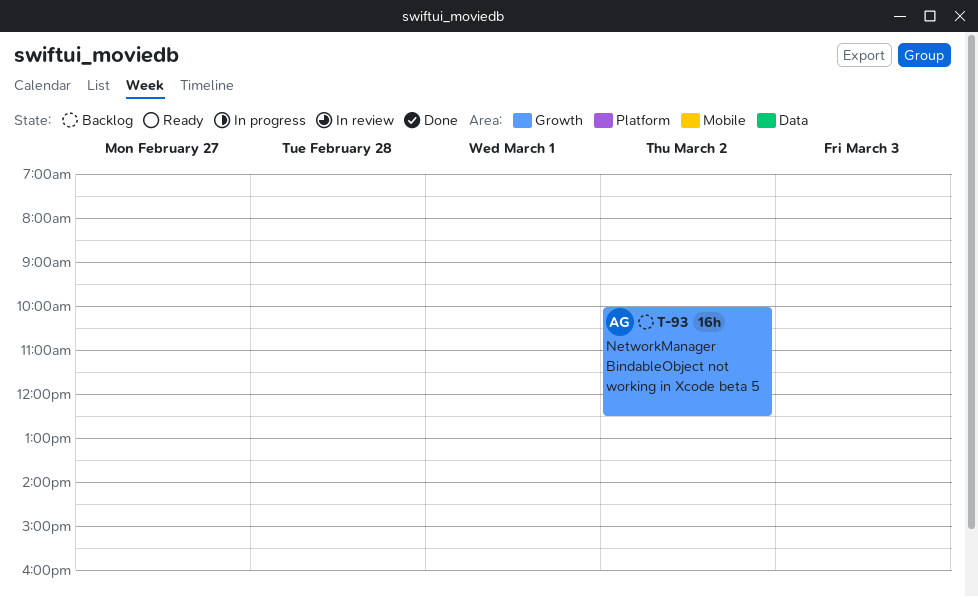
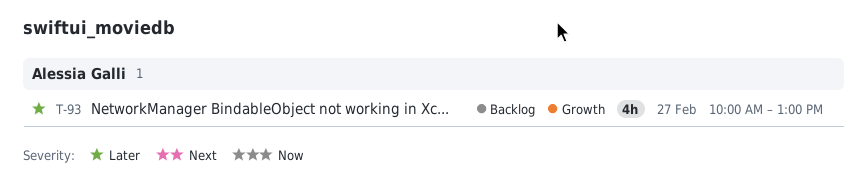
T-93, estimate: 16h -> 4h
T-93, day: Mar 2 -> Feb 27
T-93, ends: 12:30 -> 13:00

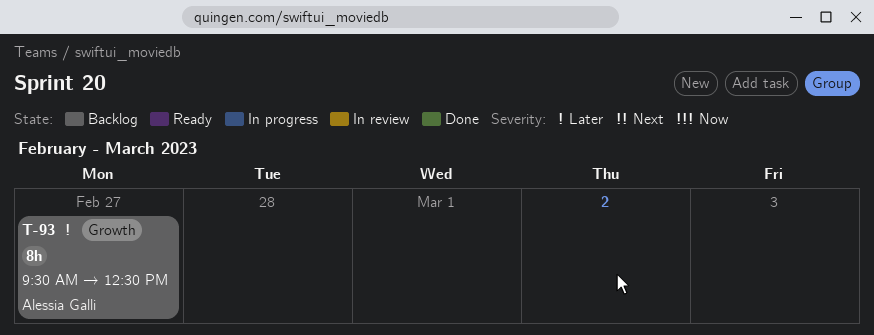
T-93, estimate: 4h -> 8h
T-93, begins: 10:00 -> 09:30
T-93, ends: 13:00 -> 12:30

